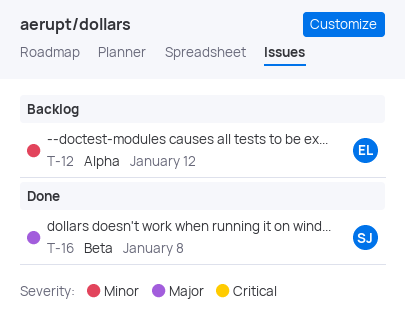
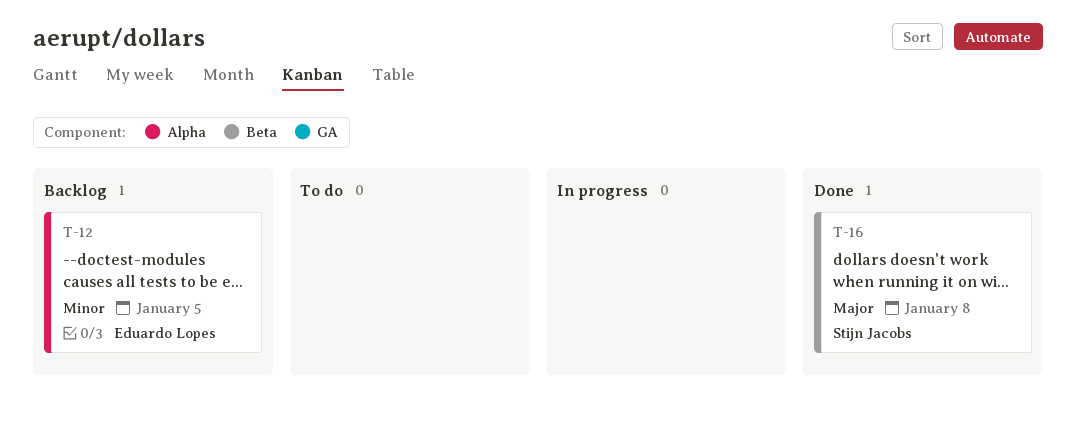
T-12, due: Jan 12 -> Jan 5

